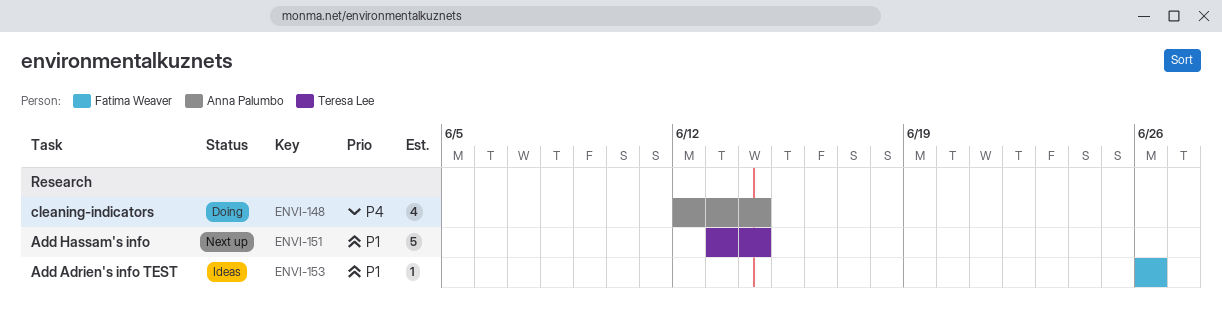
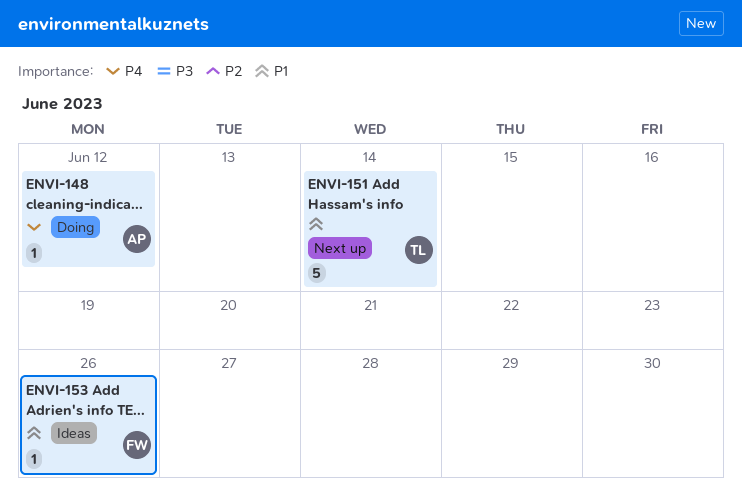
ENVI-148, estimate: 4 -> 1
ENVI-148, due: Jun 14 -> Jun 12

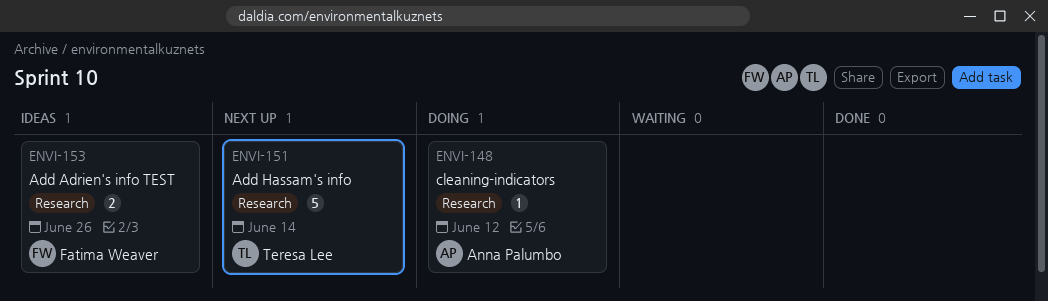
ENVI-153, estimate: 1 -> 2

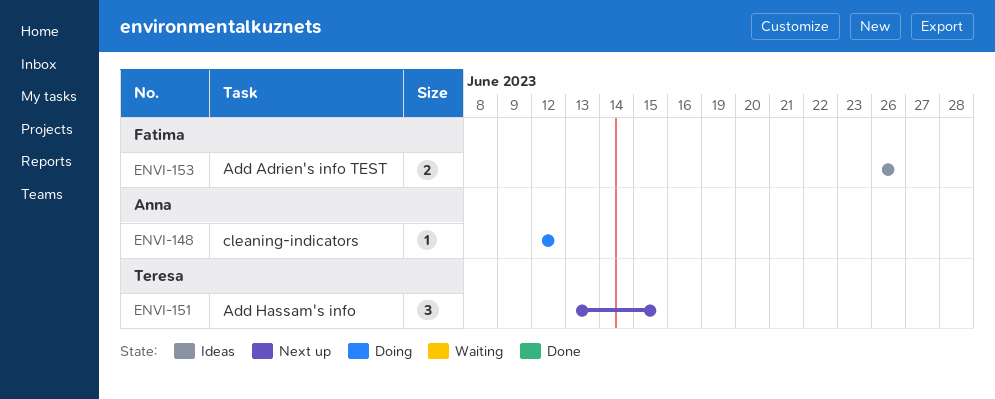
ENVI-151, estimate: 5 -> 3
ENVI-151, due: Jun 14 -> Jun 15

